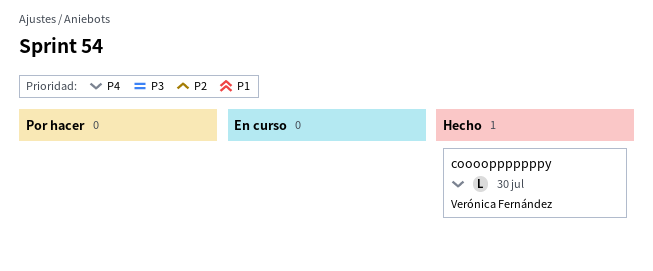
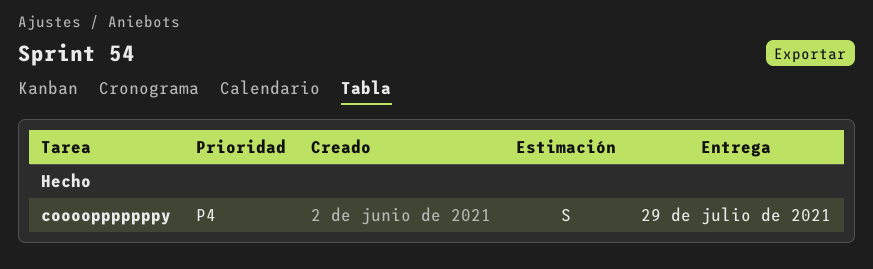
coooopppppppy, estimate: L -> S
coooopppppppy, due: Jul 30 -> Jul 29

